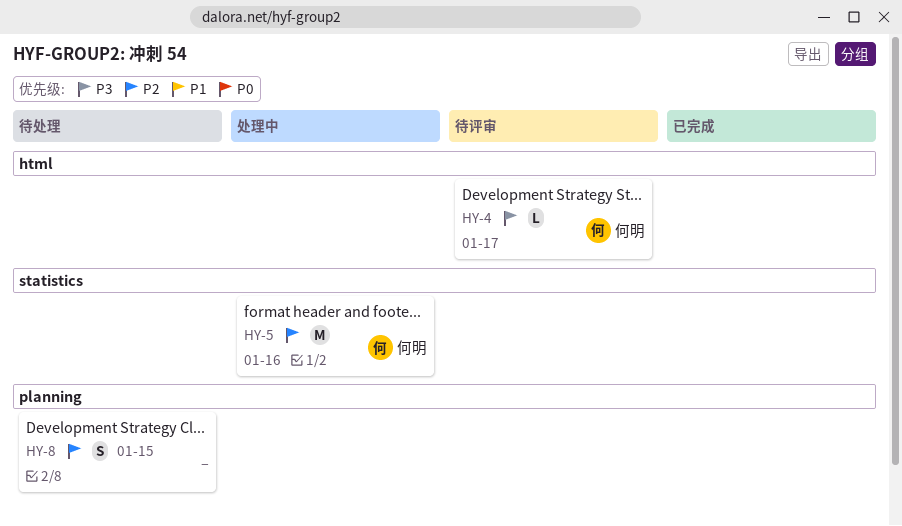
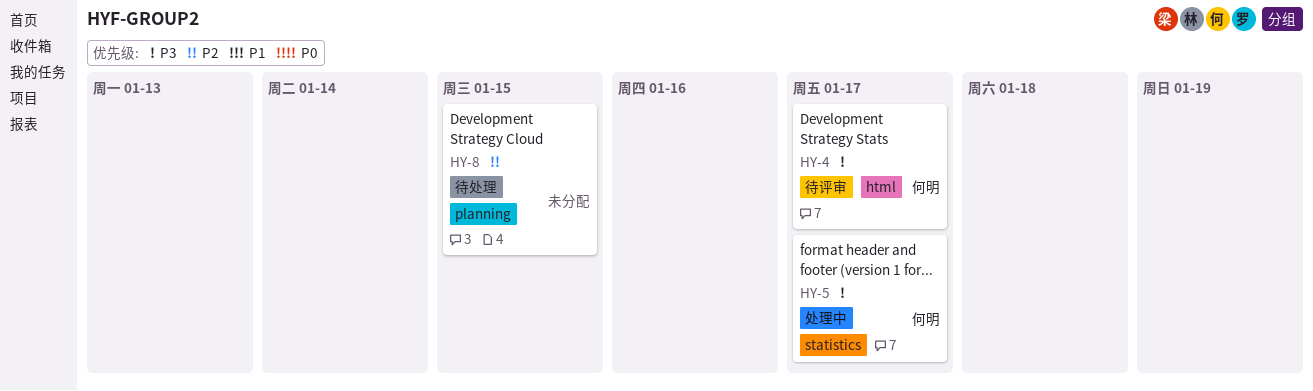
HY-5, priority: P2 -> P3
HY-5, due: Jan 16 -> Jan 17

